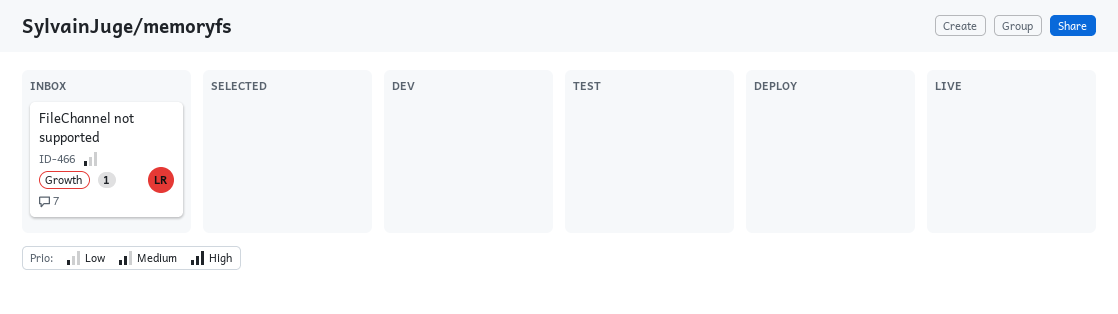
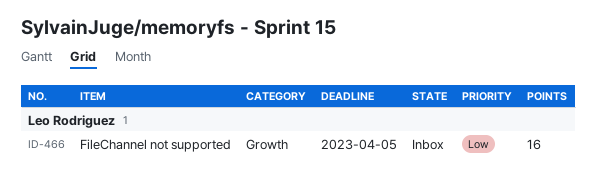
ID-466, estimate: 1 -> 16

